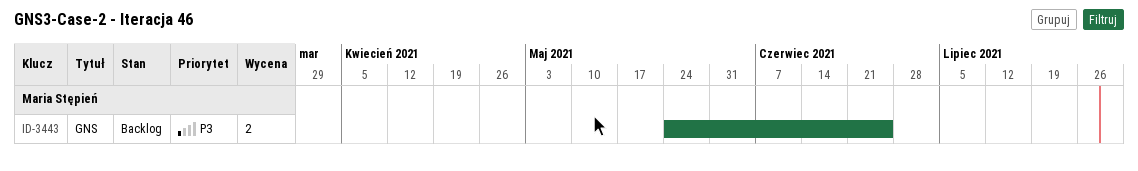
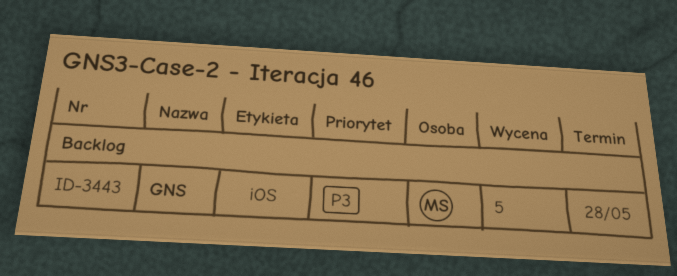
ID-3443, estimate: 2 -> 5
ID-3443, due: Jun 25 -> May 28

